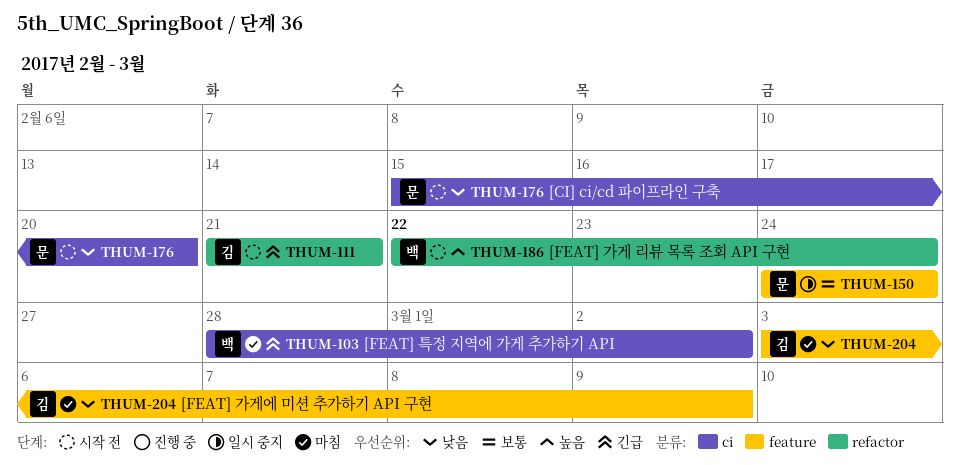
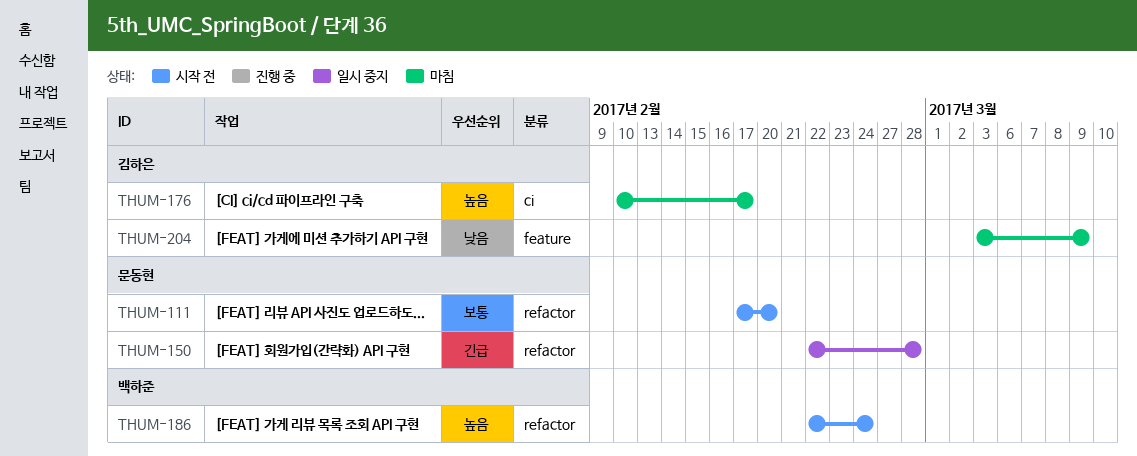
THUM-103: present -> none
THUM-111, owner: 김하은 -> 문동현
THUM-111, priority: 긴급 -> 보통
THUM-111, start: Feb 21 -> Feb 17
THUM-111, due: Feb 21 -> Feb 20
THUM-150, priority: 보통 -> 긴급
THUM-150, label: feature -> refactor
THUM-150, start: Feb 24 -> Feb 22
THUM-150, due: Feb 24 -> Feb 28
THUM-176, status: 시작 전 -> 마침
THUM-176, owner: 문동현 -> 김하은
THUM-176, priority: 낮음 -> 높음
THUM-176, start: Feb 15 -> Feb 10
THUM-176, due: Feb 20 -> Feb 17

